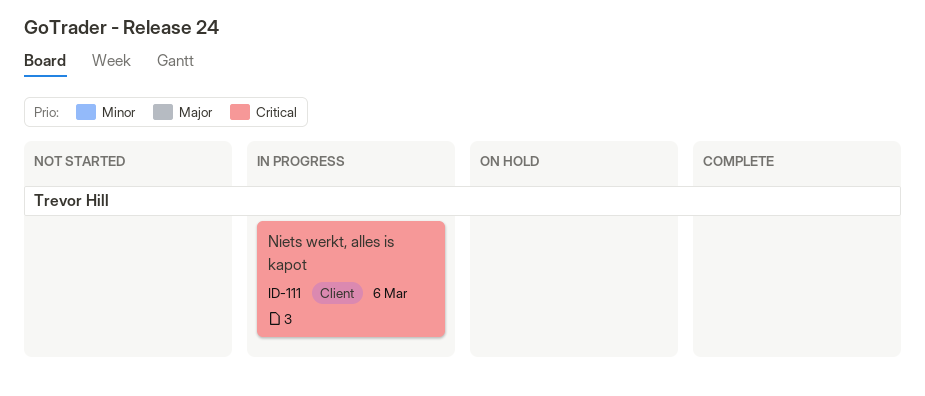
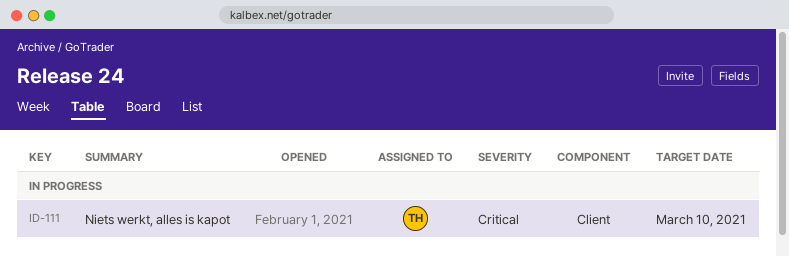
ID-111, due: Mar 6 -> Mar 10

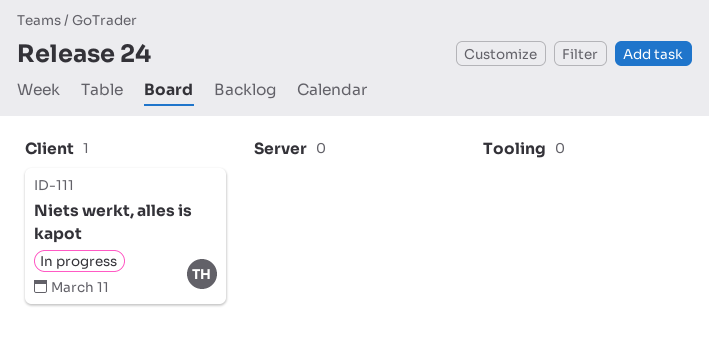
ID-111, due: Mar 10 -> Mar 11

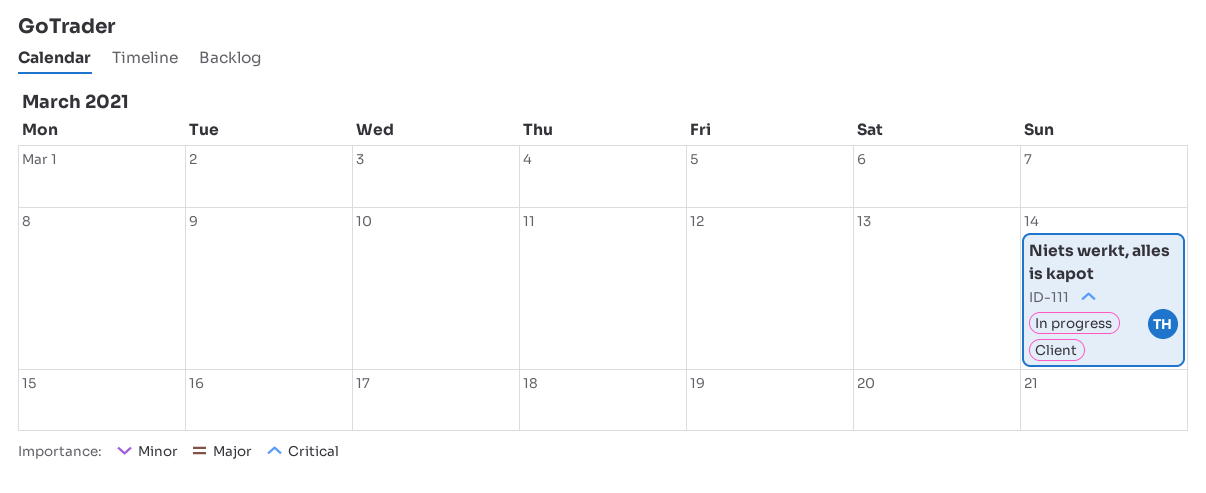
ID-111, due: Mar 11 -> Mar 14

